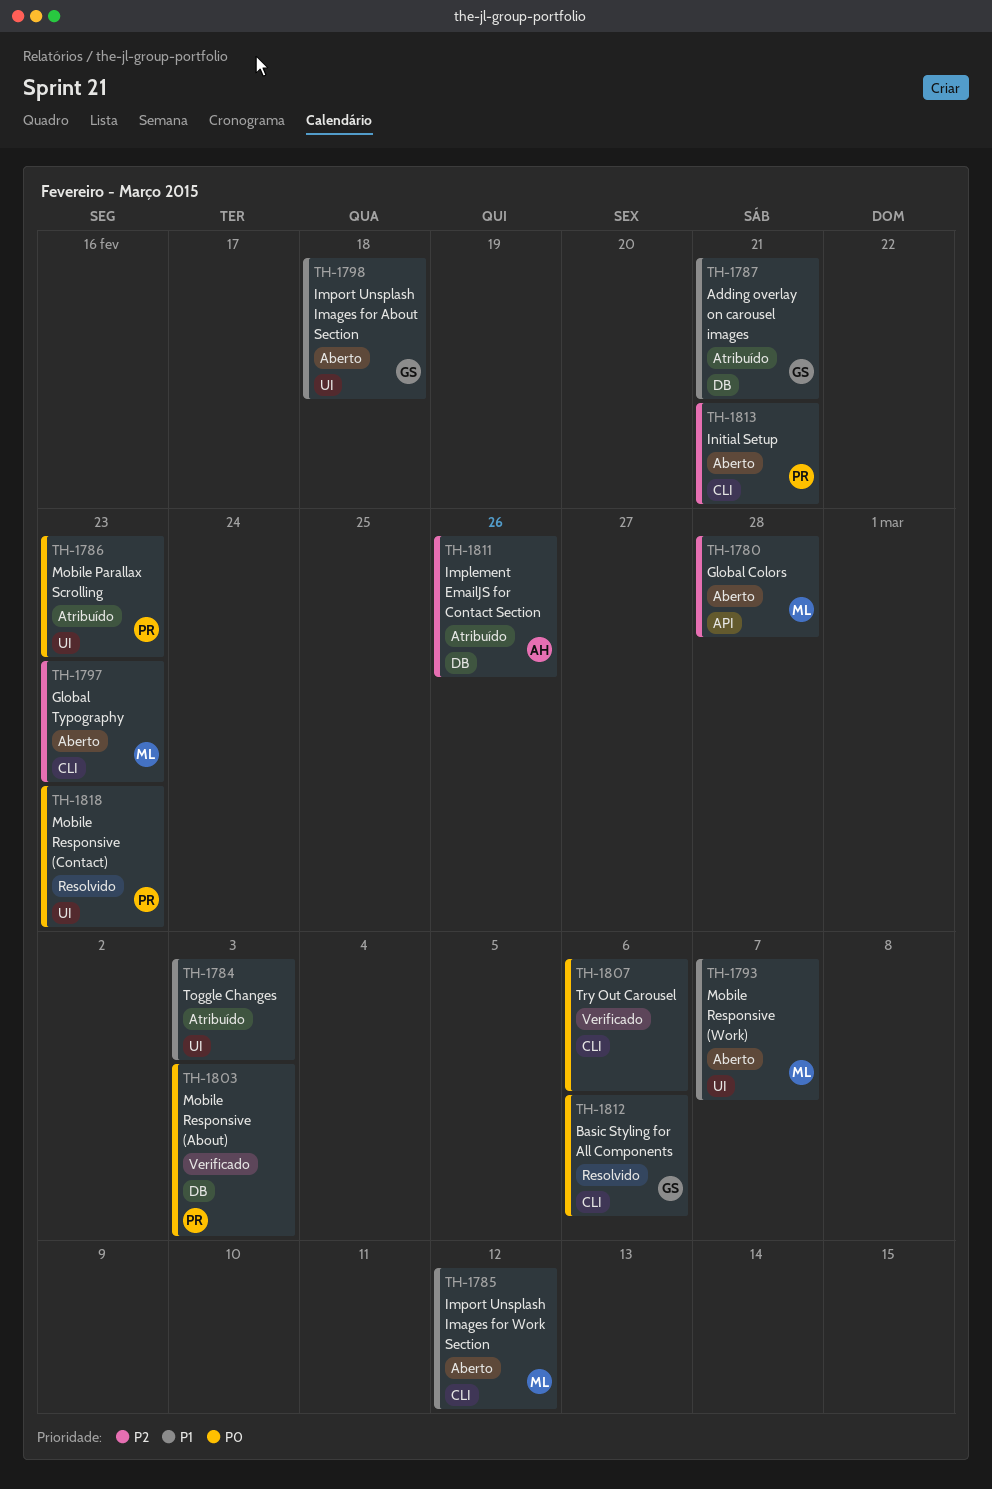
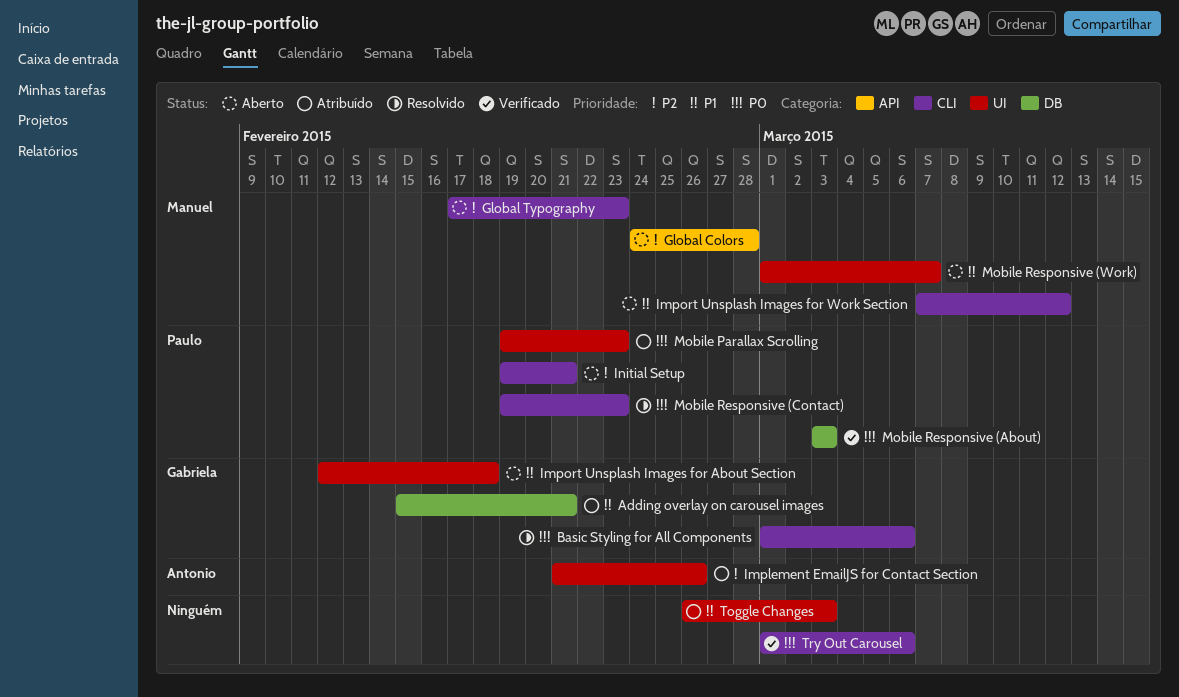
Implement EmailJS for Contact Section, label: DB -> UI
Mobile Responsive (Contact), label: UI -> CLI

